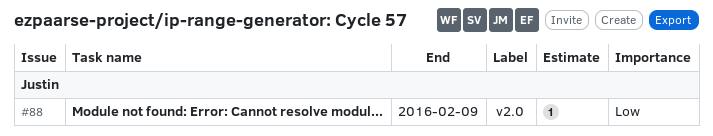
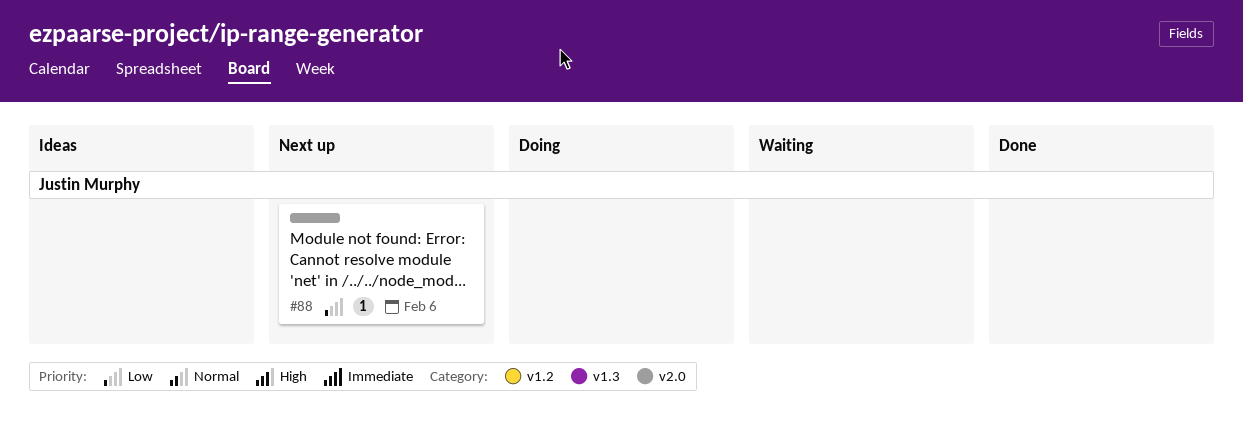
#88, due: Feb 9 -> Feb 6

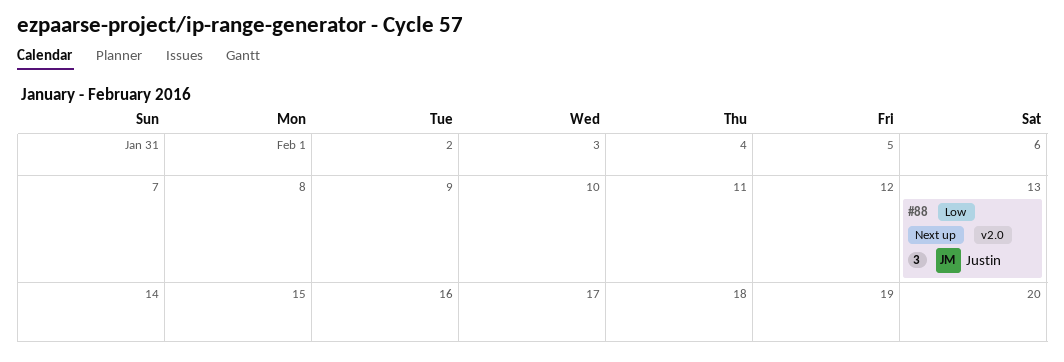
#88, estimate: 1 -> 3
#88, due: Feb 6 -> Feb 13

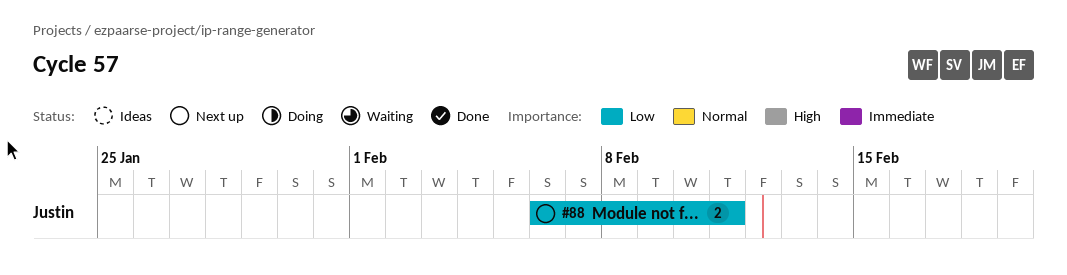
#88, estimate: 3 -> 2
#88, due: Feb 13 -> Feb 11

